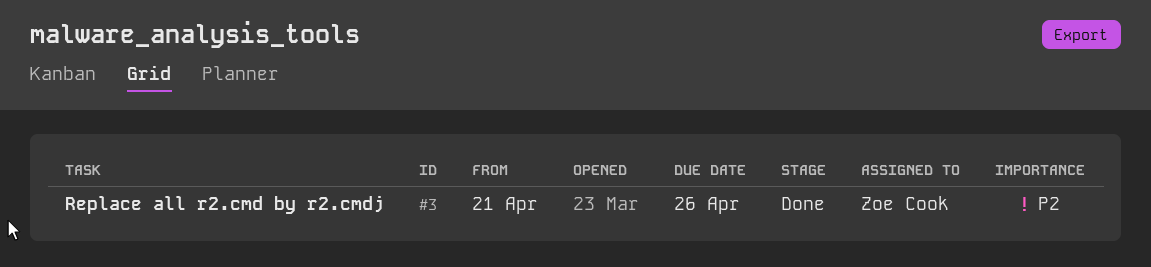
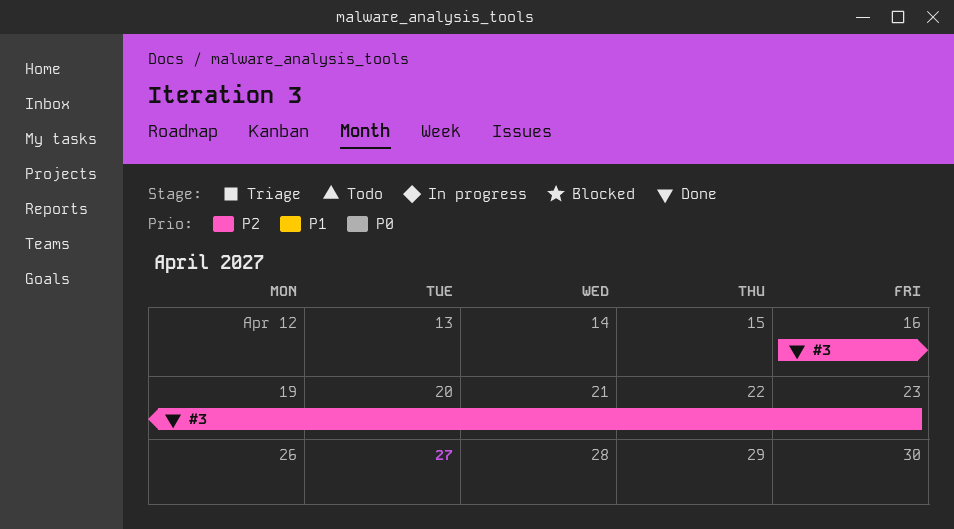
#3, start: Apr 21 -> Apr 16
#3, due: Apr 26 -> Apr 23

